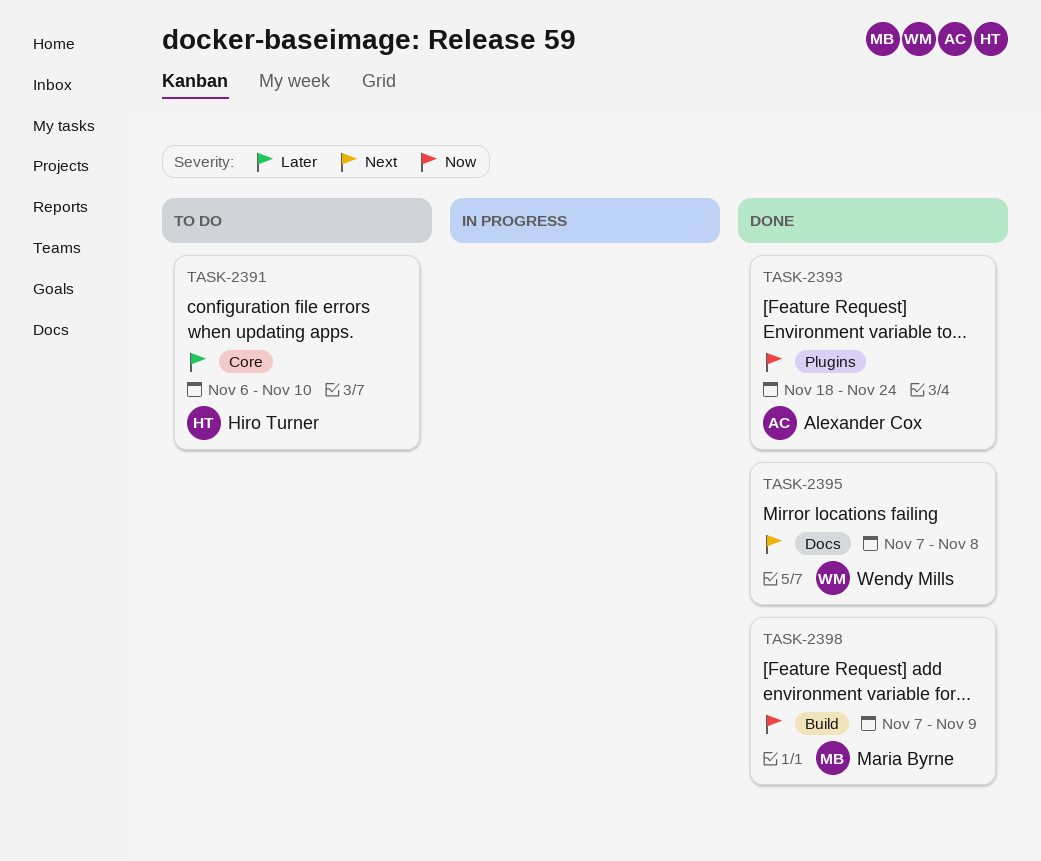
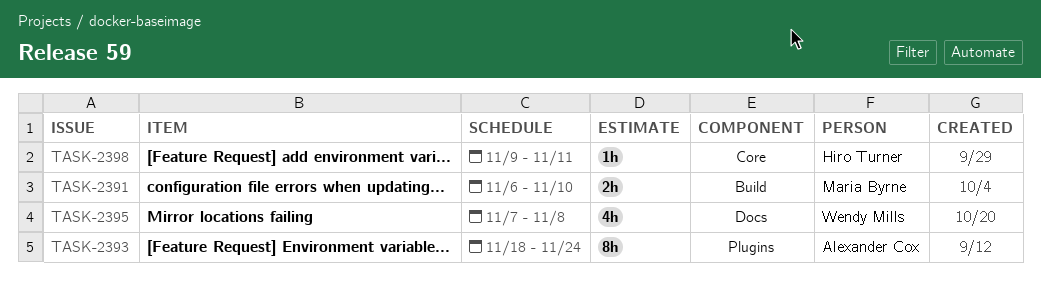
TASK-2391, owner: Hiro Turner -> Maria Byrne
TASK-2391, label: Core -> Build
TASK-2398, owner: Maria Byrne -> Hiro Turner
TASK-2398, label: Build -> Core
TASK-2398, start: Nov 7 -> Nov 9
TASK-2398, due: Nov 9 -> Nov 11

